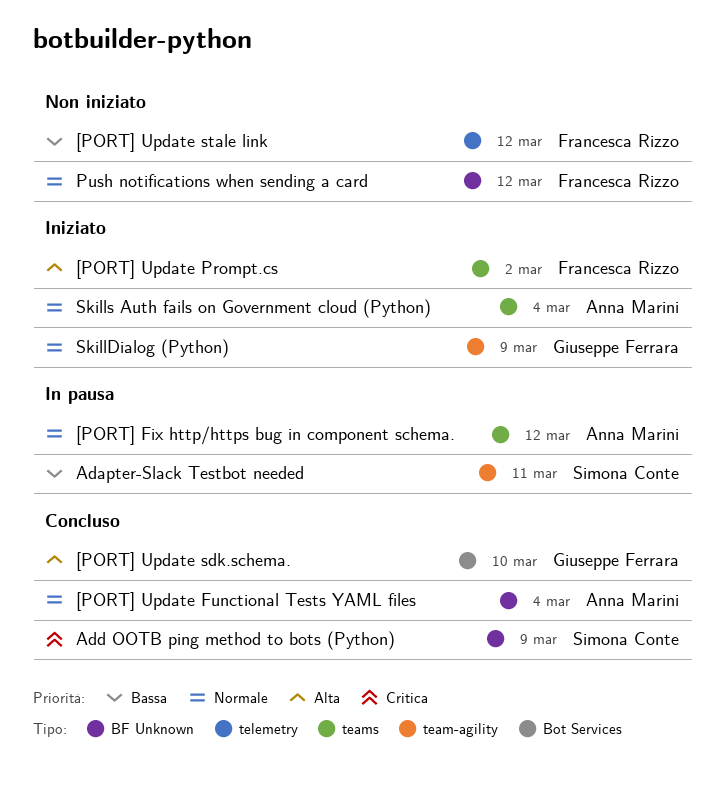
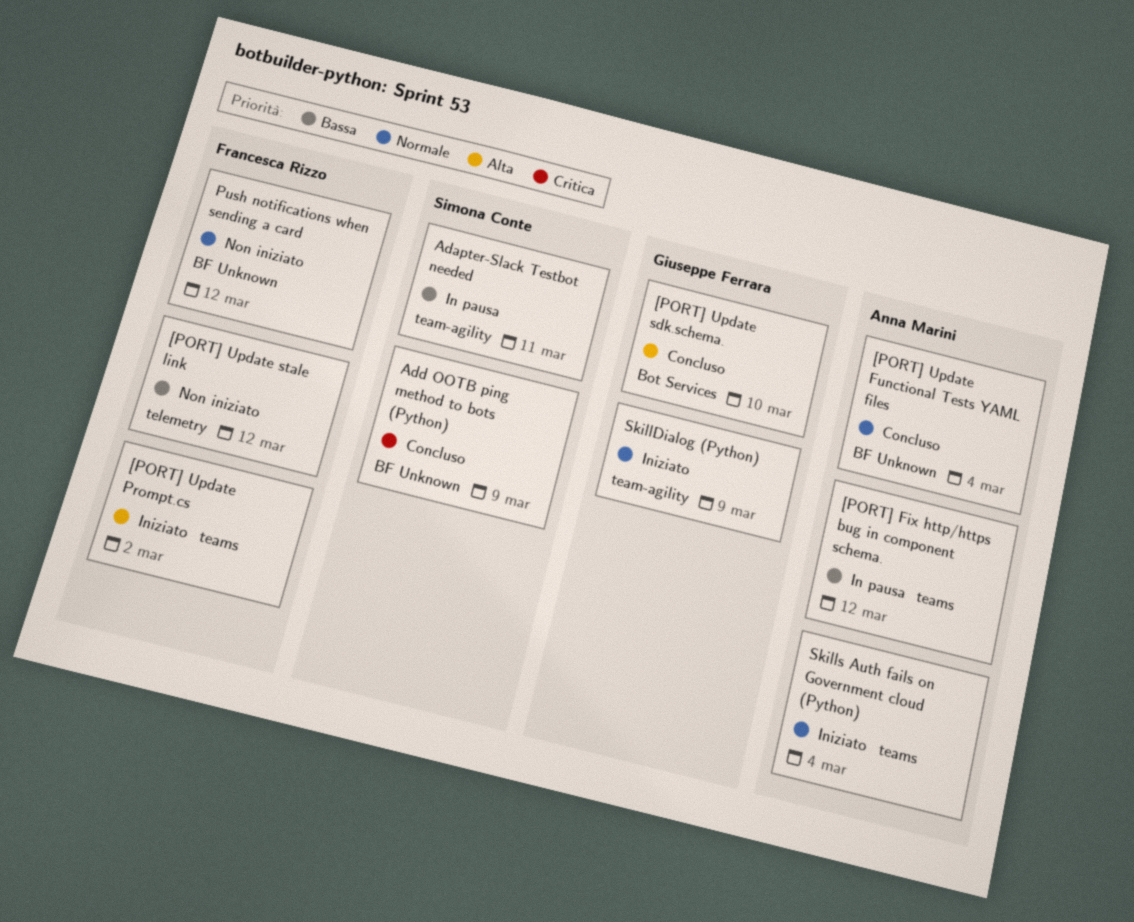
[PORT] Fix http/https bug in component schema., priority: Normale -> Bassa

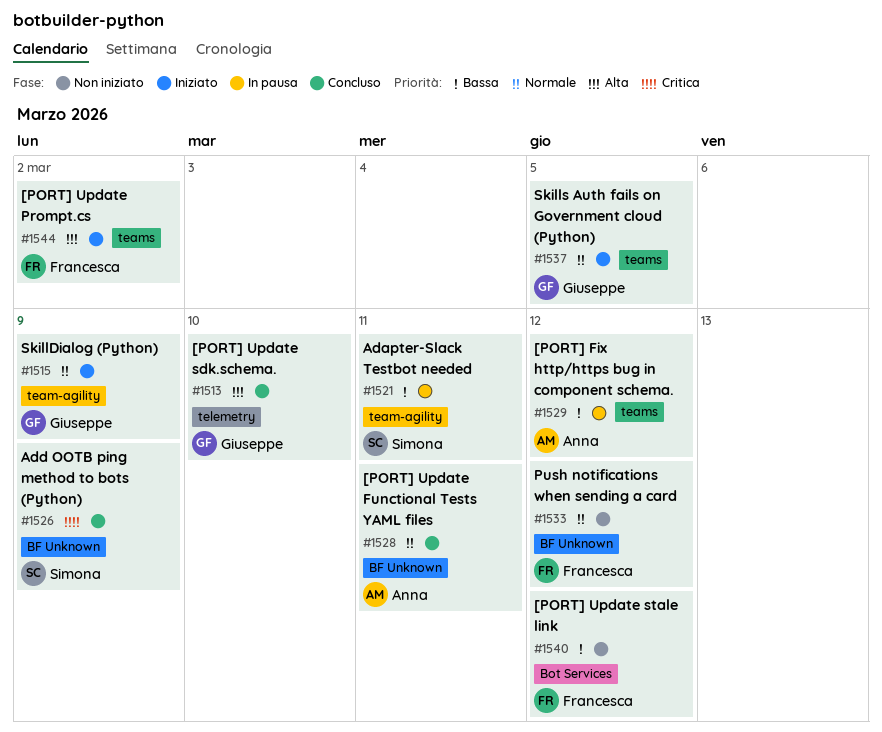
[PORT] Update Functional Tests YAML files, due: Mar 4 -> Mar 11
[PORT] Update sdk.schema., label: Bot Services -> telemetry
[PORT] Update stale link, label: telemetry -> Bot Services
Skills Auth fails on Government cloud (Python), owner: Anna Marini -> Giuseppe Ferrara
Skills Auth fails on Government cloud (Python), due: Mar 4 -> Mar 5

